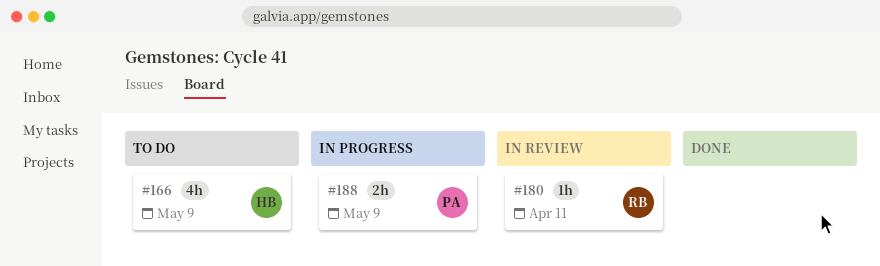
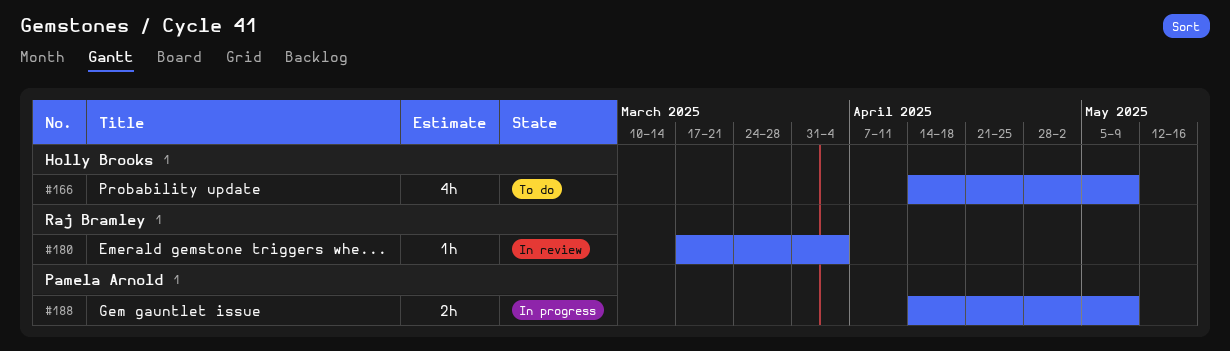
#180, due: Apr 11 -> Apr 4

